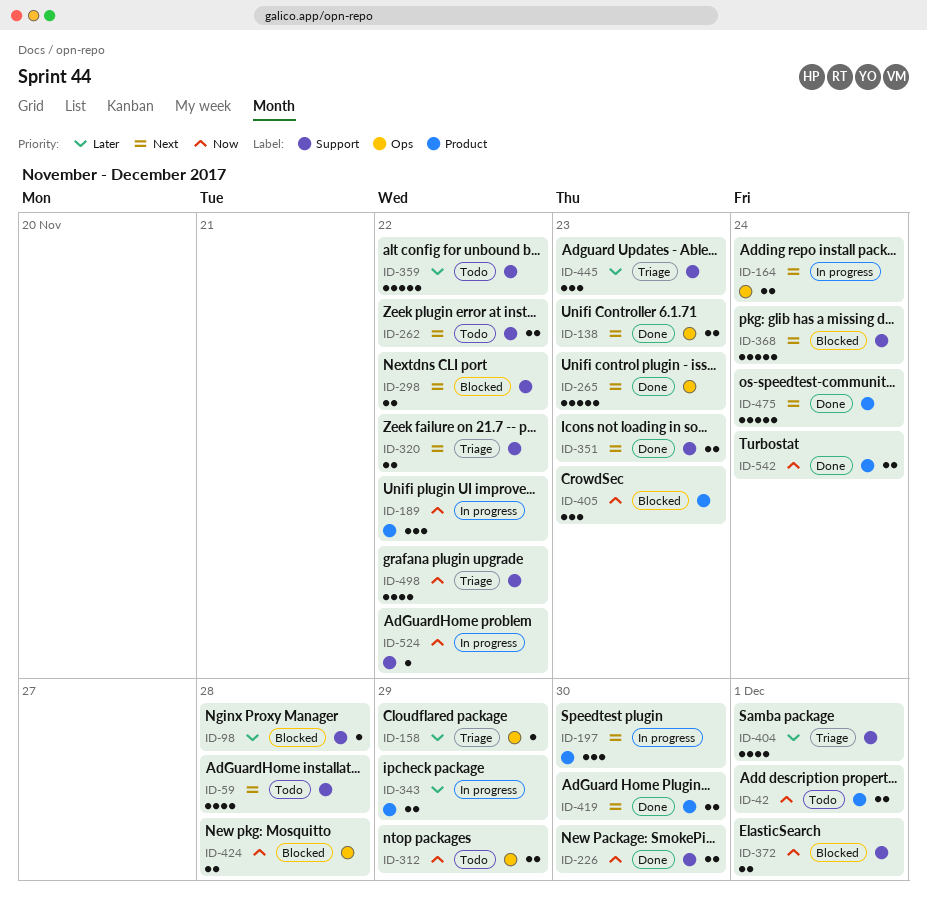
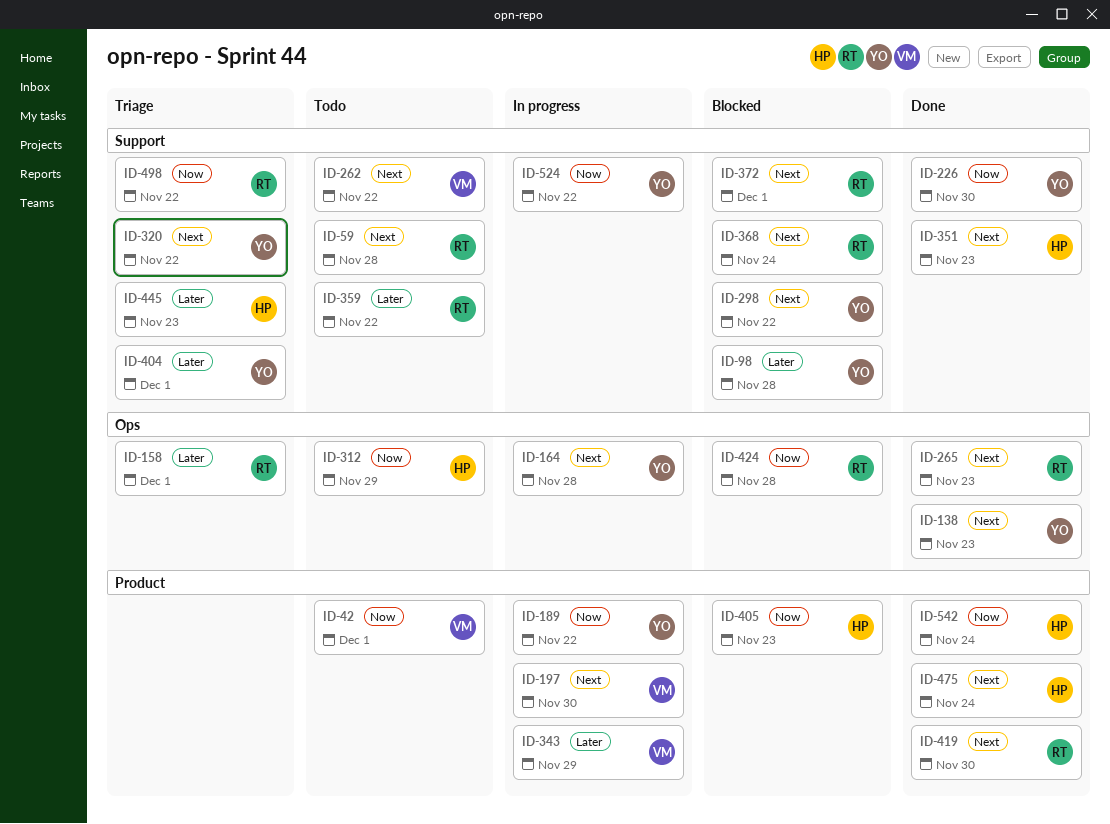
ID-158, due: Nov 29 -> Dec 1
ID-164, due: Nov 24 -> Nov 28
ID-372, priority: Now -> Next

